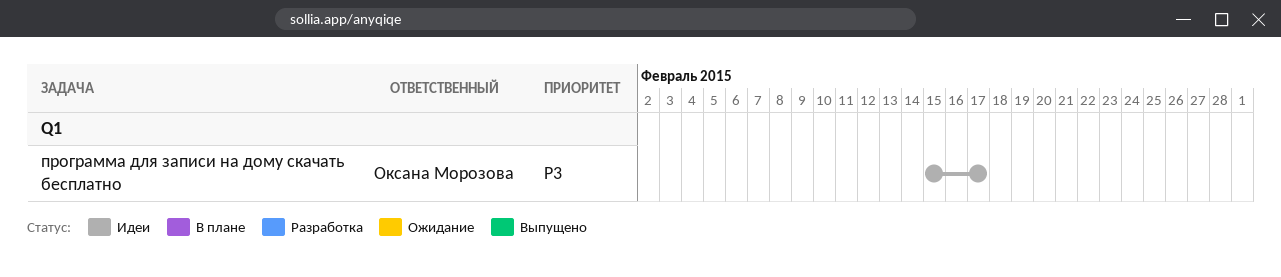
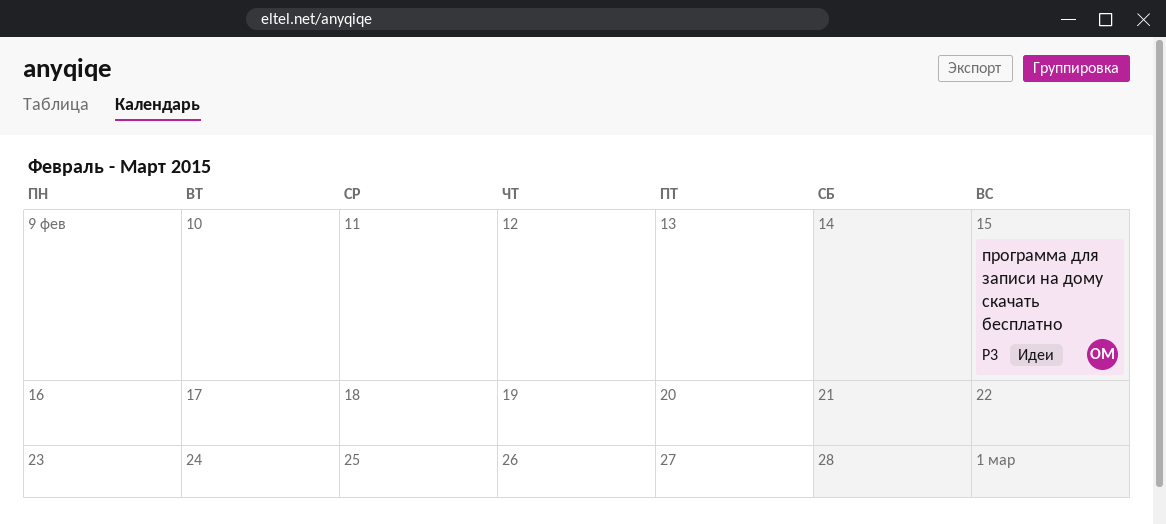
программа для записи на дому скачать бесплатно, due: Feb 17 -> Feb 15

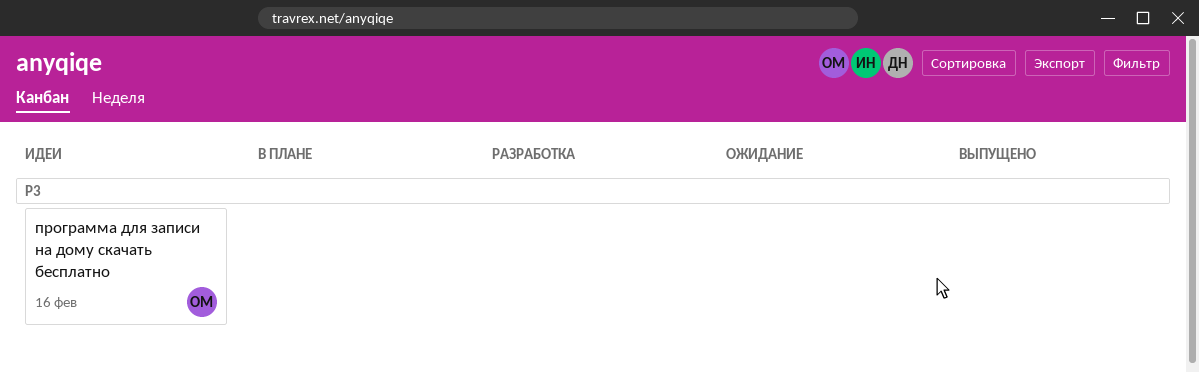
программа для записи на дому скачать бесплатно, due: Feb 15 -> Feb 16

